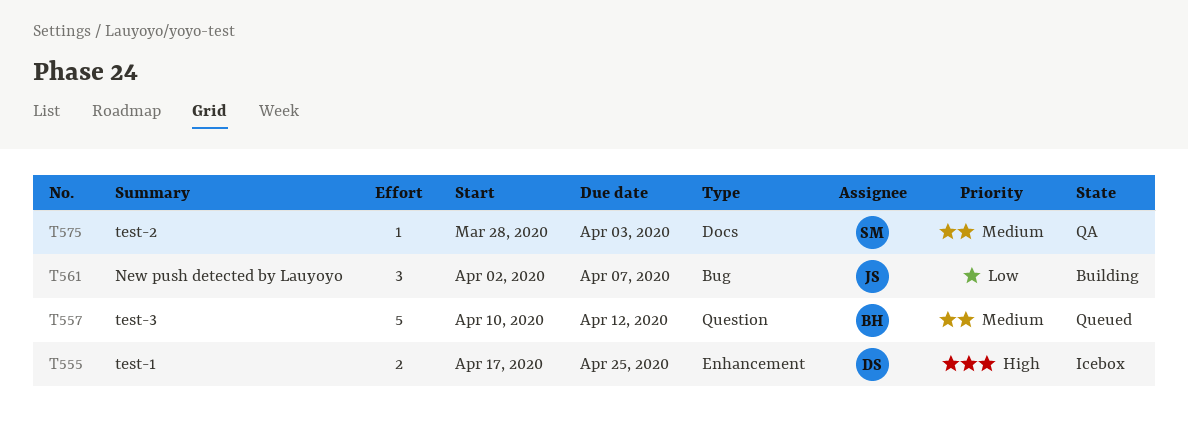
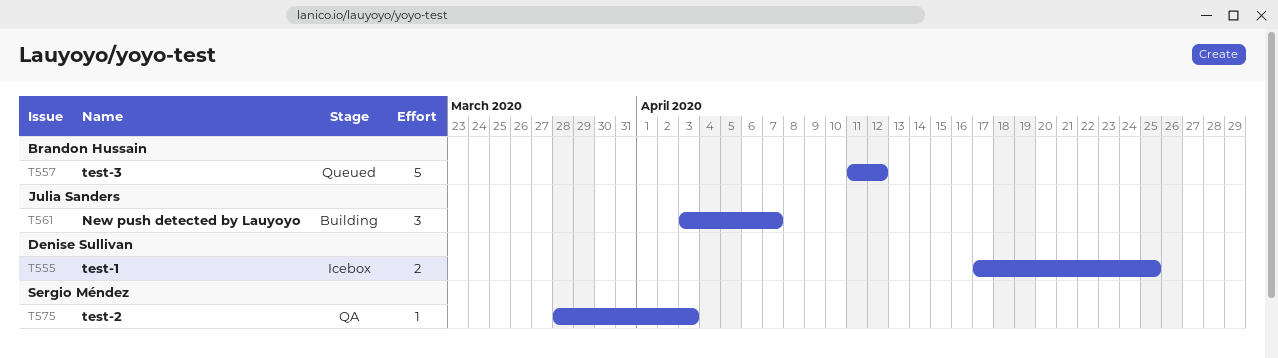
T557, start: Apr 10 -> Apr 11
T561, start: Apr 2 -> Apr 3

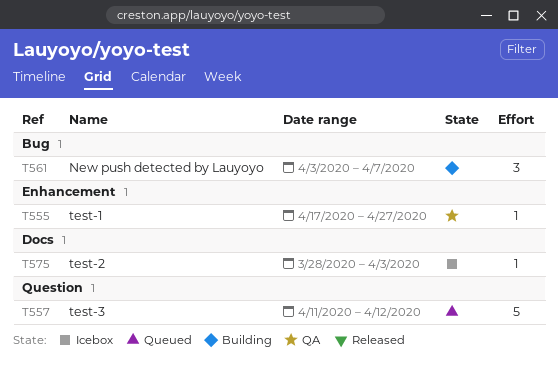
T555, status: Icebox -> QA
T555, estimate: 2 -> 1
T555, due: Apr 25 -> Apr 27
T575, status: QA -> Icebox

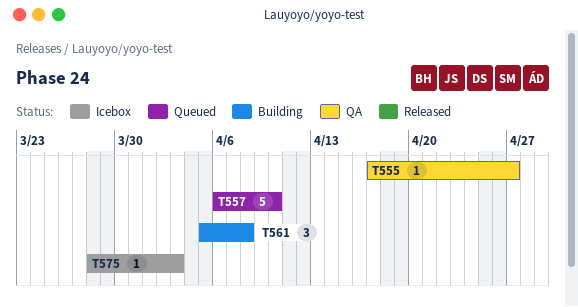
T557, start: Apr 11 -> Apr 6
T557, due: Apr 12 -> Apr 10
T561, start: Apr 3 -> Apr 5
T561, due: Apr 7 -> Apr 8

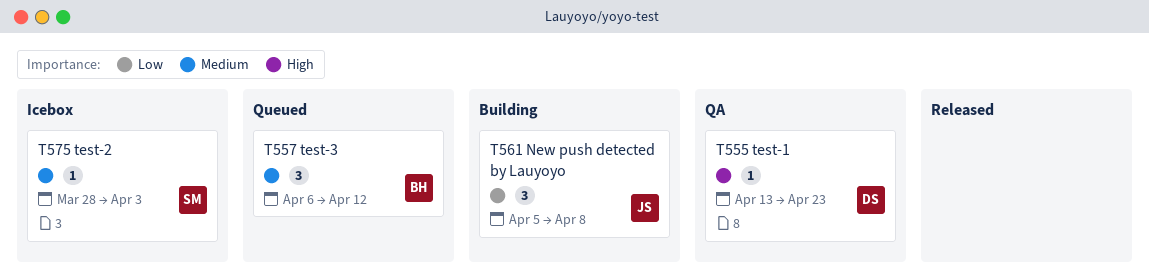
T555, start: Apr 17 -> Apr 13
T555, due: Apr 27 -> Apr 23
T557, estimate: 5 -> 3
T557, due: Apr 10 -> Apr 12

